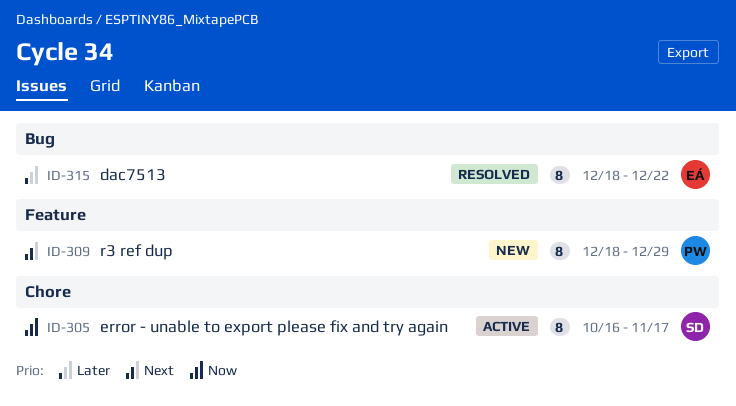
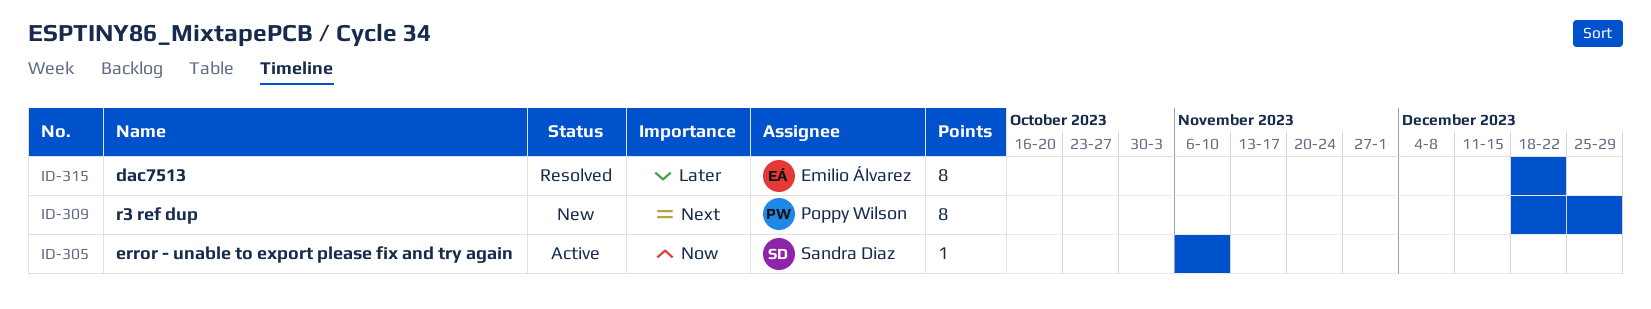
ID-305, estimate: 8 -> 1
ID-305, start: Oct 16 -> Nov 6
ID-305, due: Nov 17 -> Nov 10

